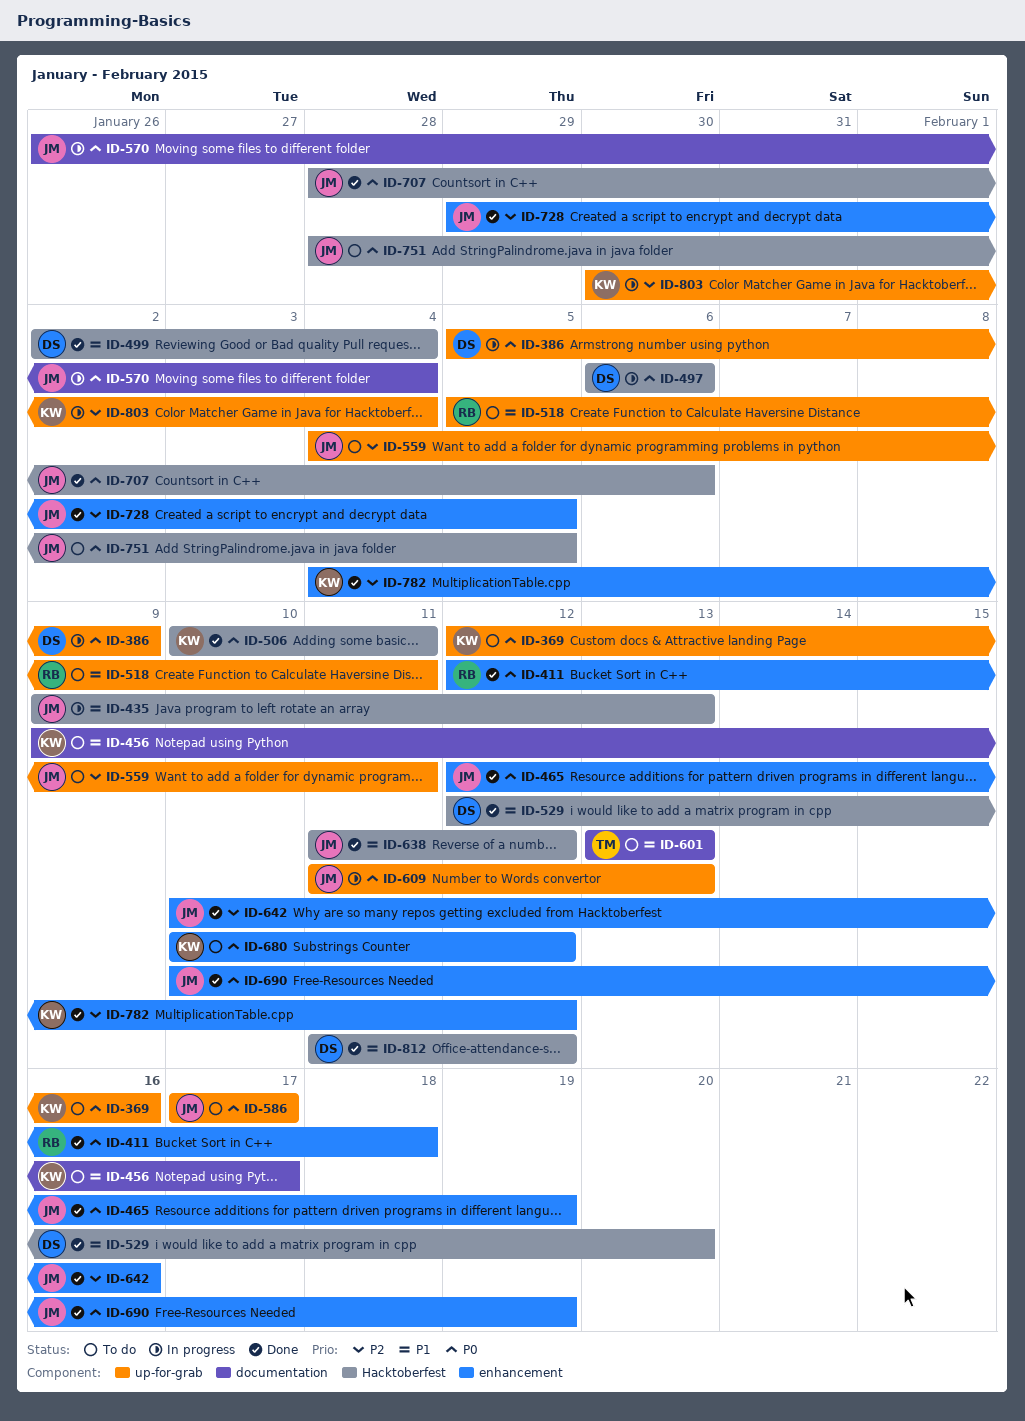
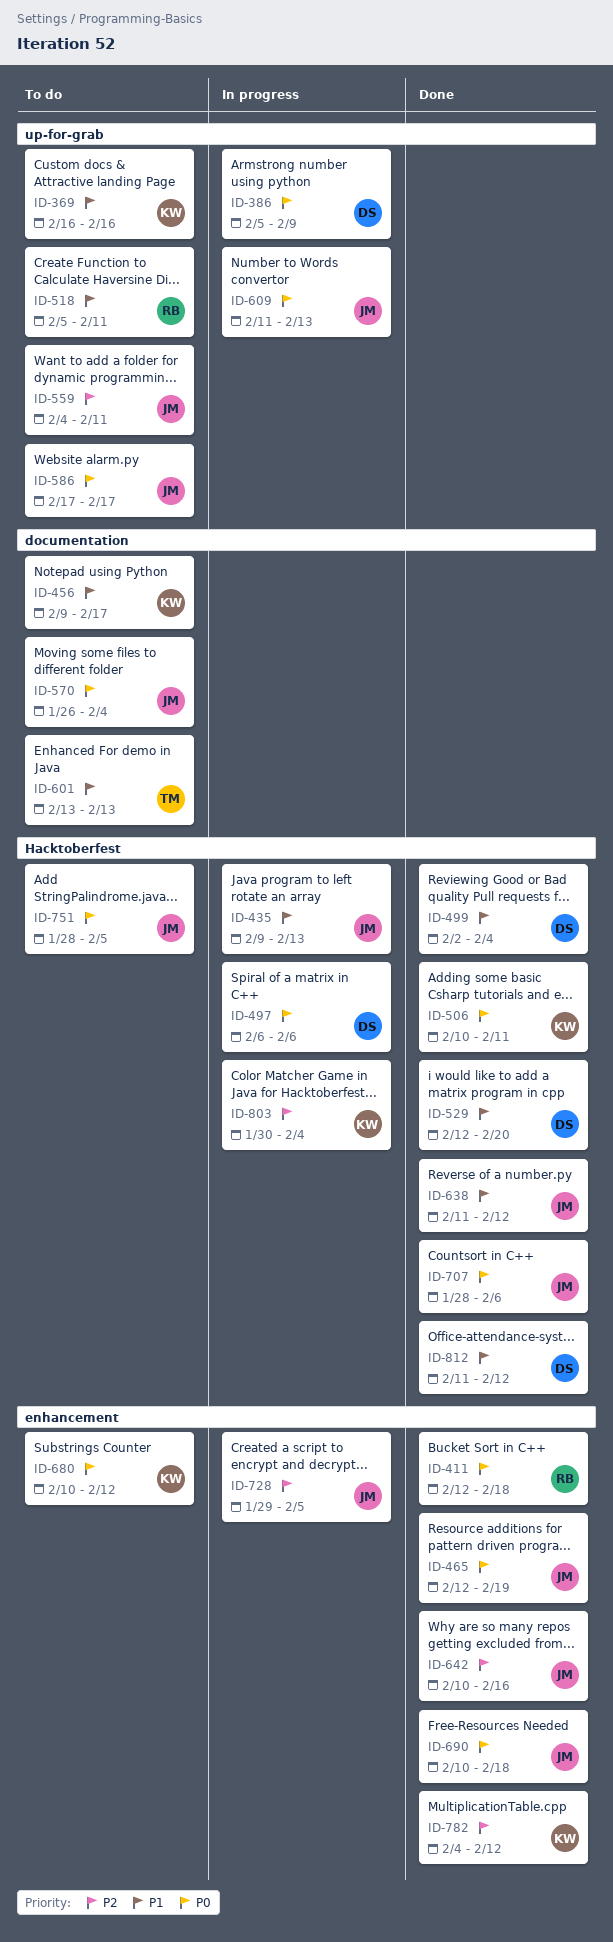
ID-369, priority: P0 -> P1
ID-369, start: Feb 12 -> Feb 16
ID-570, status: In progress -> To do
ID-690, due: Feb 19 -> Feb 18
ID-728, status: Done -> In progress
ID-803, label: up-for-grab -> Hacktoberfest

